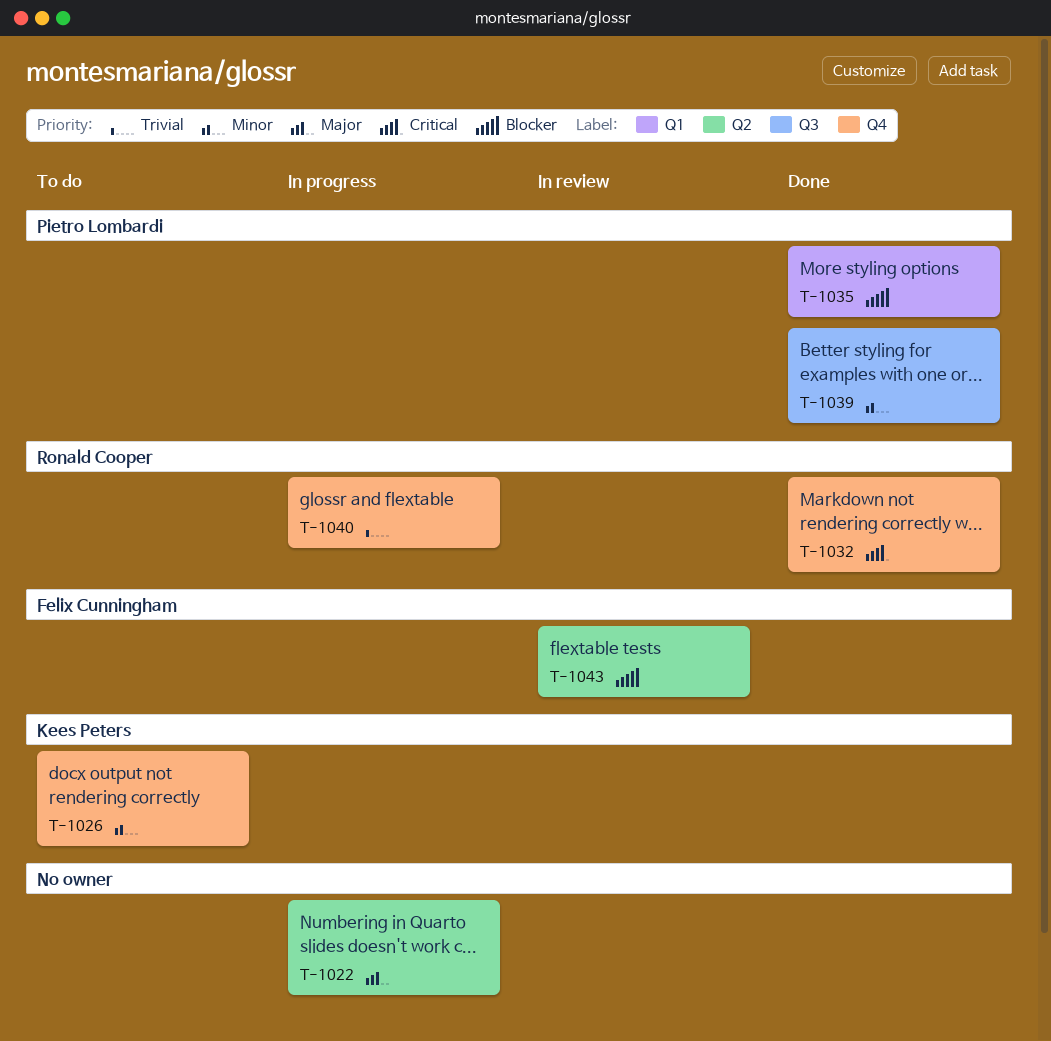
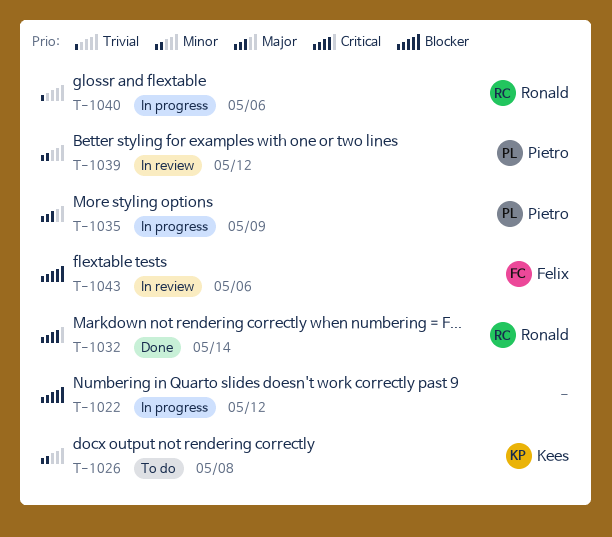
T-1022, priority: Major -> Blocker
T-1035, status: Done -> In progress
T-1035, priority: Blocker -> Major
T-1039, status: Done -> In review

